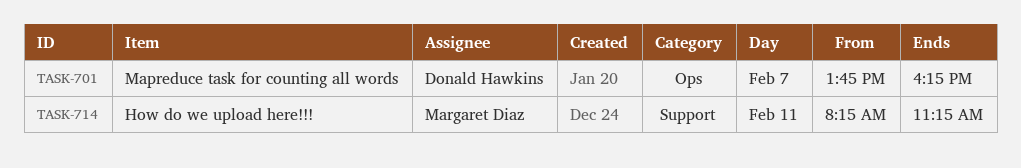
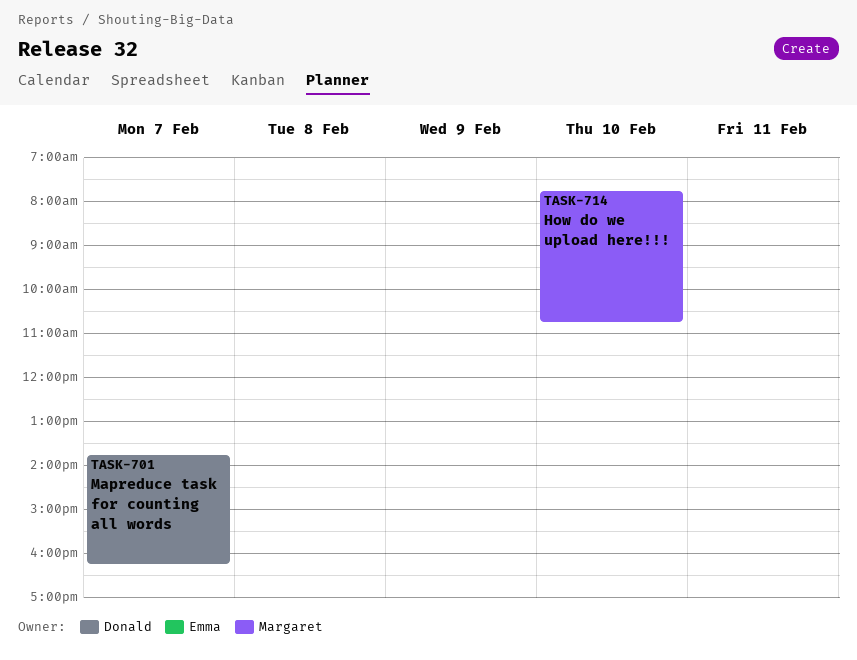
TASK-714, day: Feb 11 -> Feb 10
TASK-714, begins: 08:15 -> 07:45
TASK-714, ends: 11:15 -> 10:45

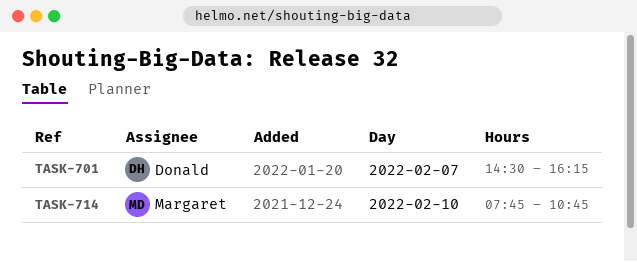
TASK-701, begins: 13:45 -> 14:30

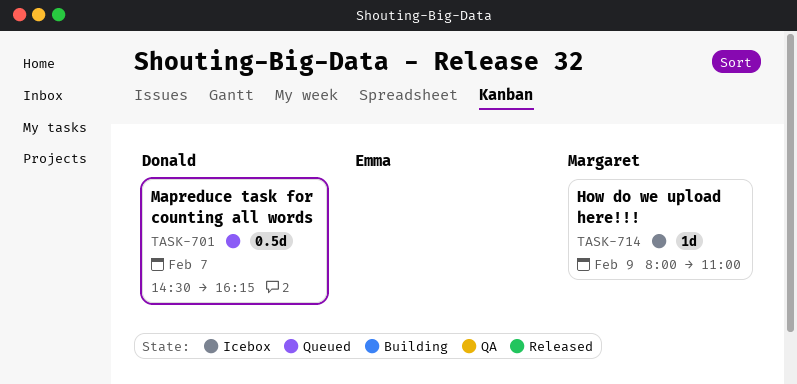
TASK-714, day: Feb 10 -> Feb 9
TASK-714, begins: 07:45 -> 08:00
TASK-714, ends: 10:45 -> 11:00

